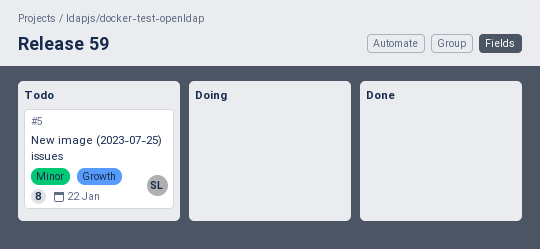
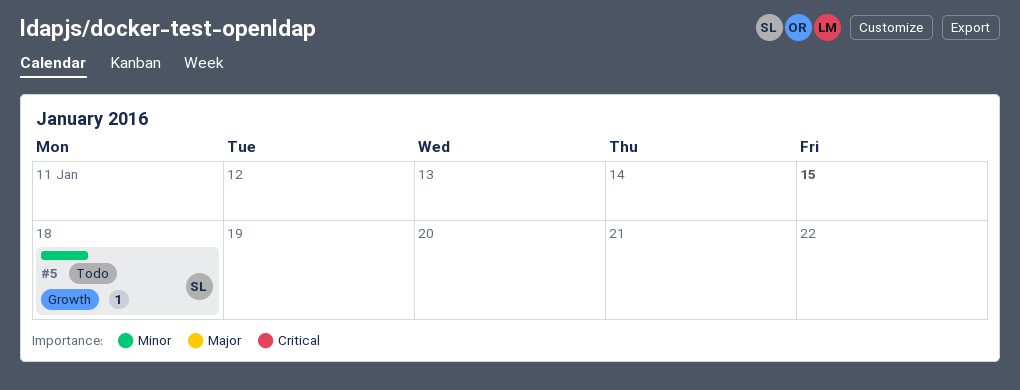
#5, estimate: 8 -> 1
#5, due: Jan 22 -> Jan 18

